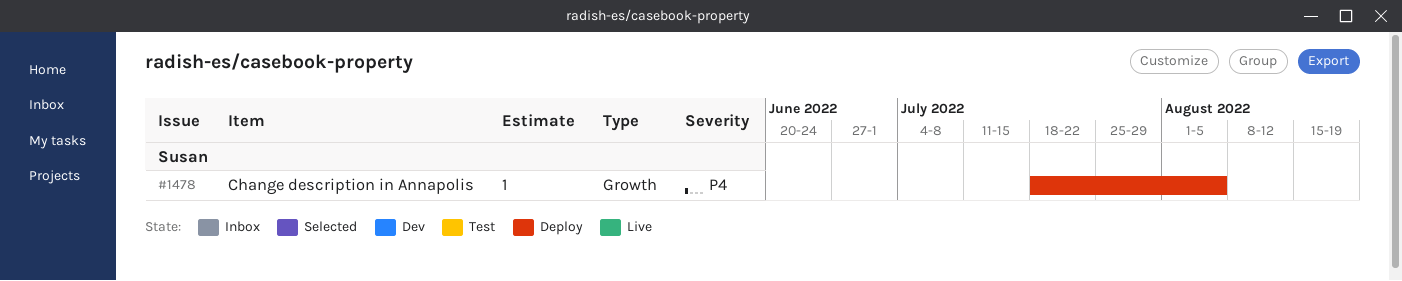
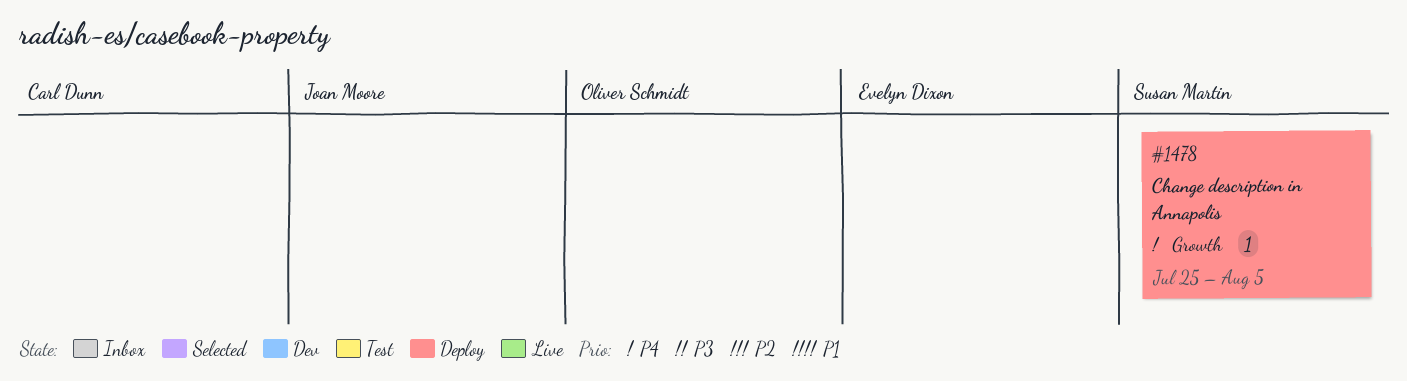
#1478, start: Jul 18 -> Jul 25

